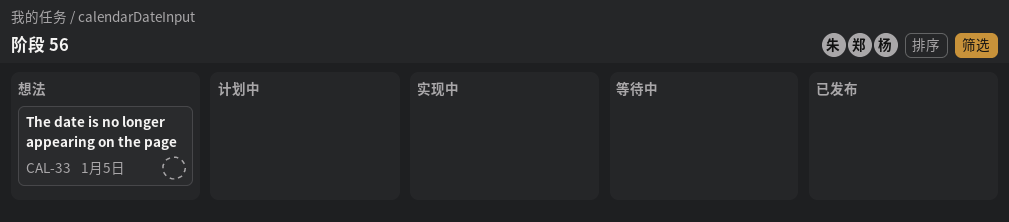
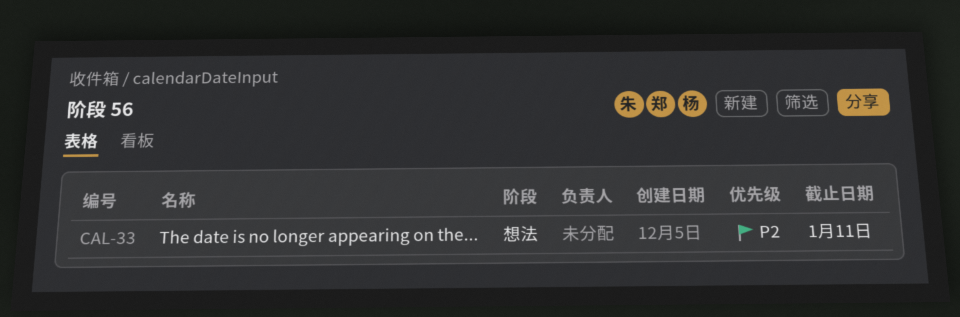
CAL-33, due: Jan 5 -> Jan 11

